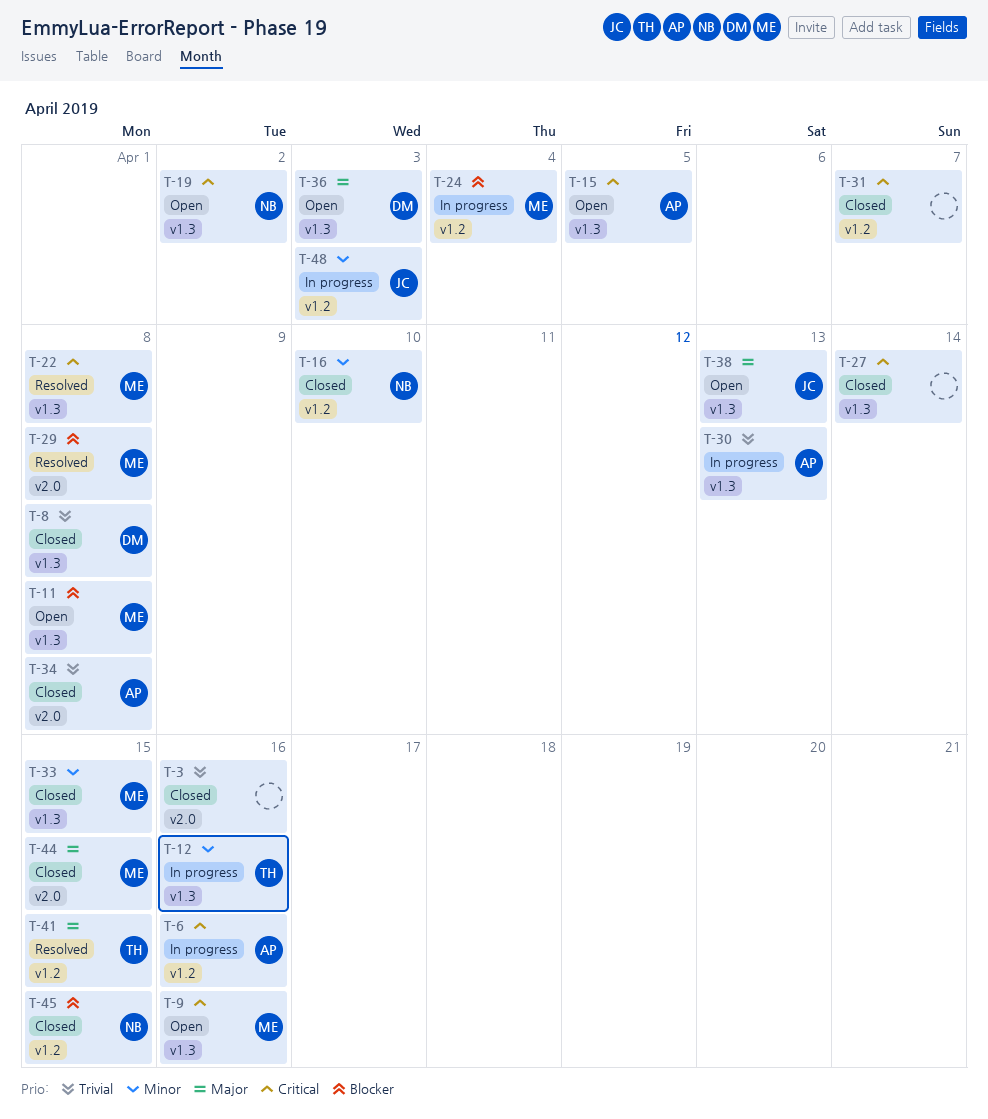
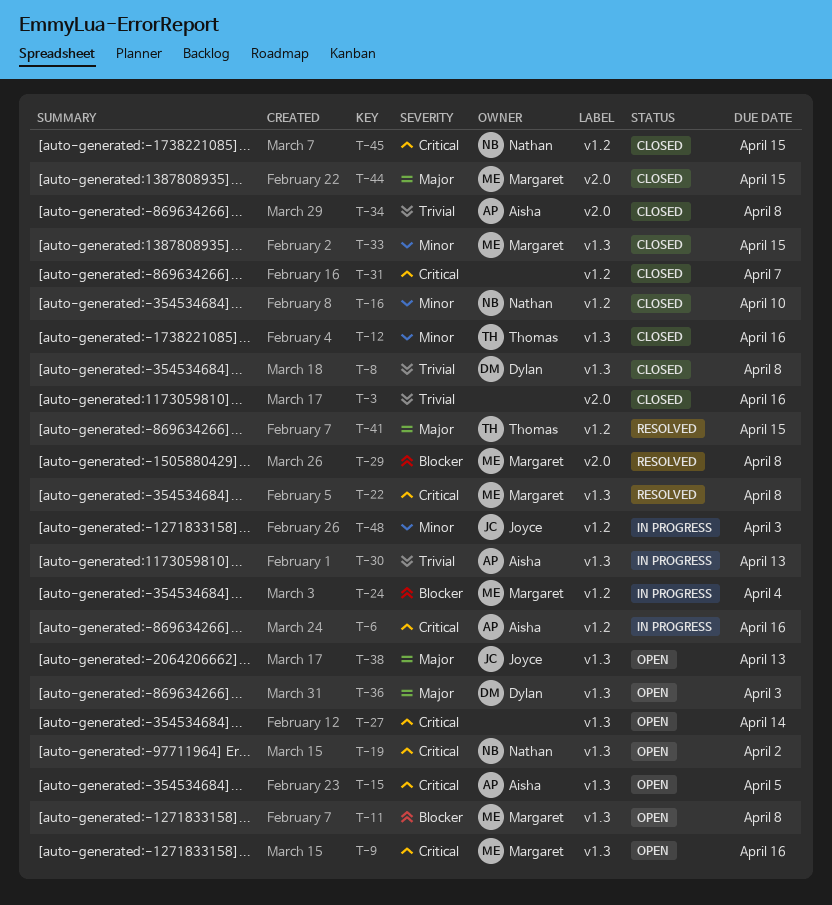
T-12, status: In progress -> Closed
T-27, status: Closed -> Open
T-45, priority: Blocker -> Critical

